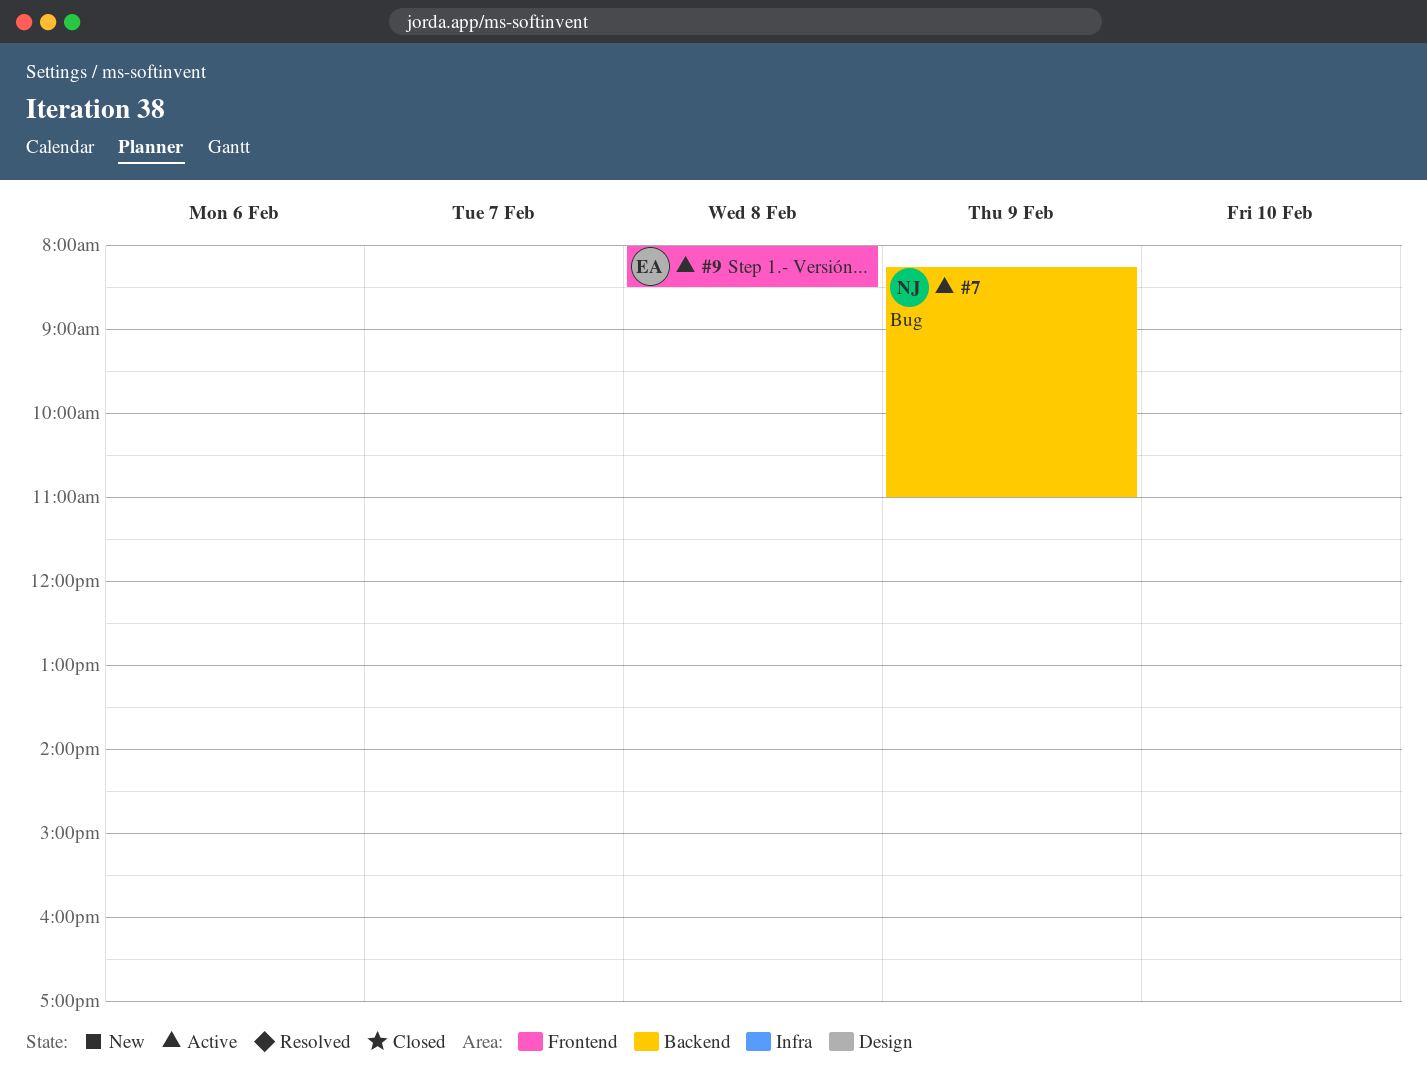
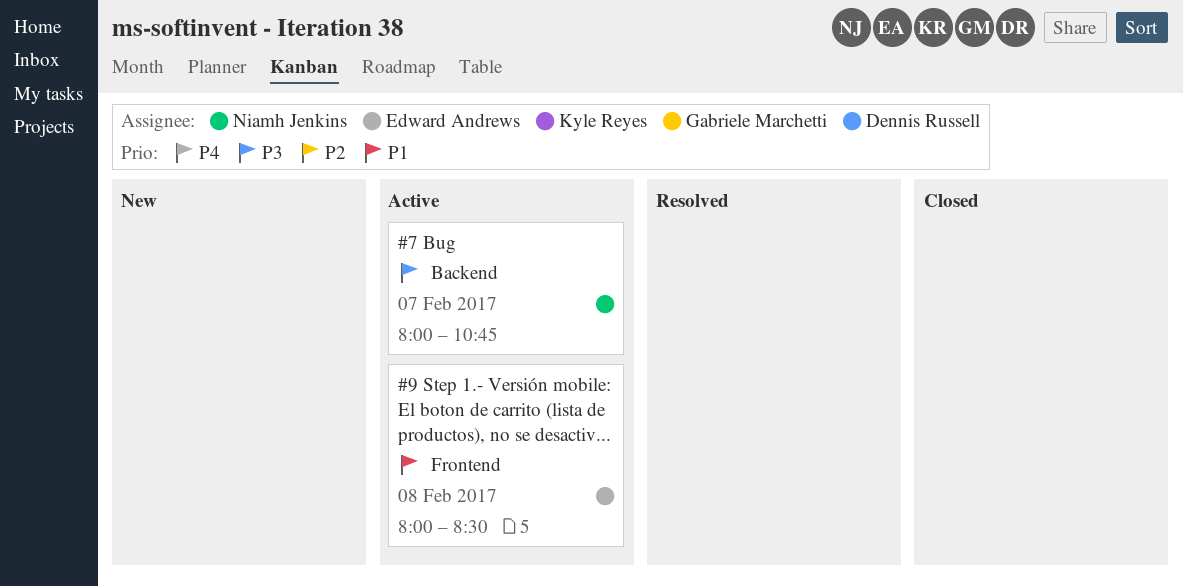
#7, day: Feb 9 -> Feb 7
#7, begins: 08:15 -> 08:00
#7, ends: 11:00 -> 10:45

